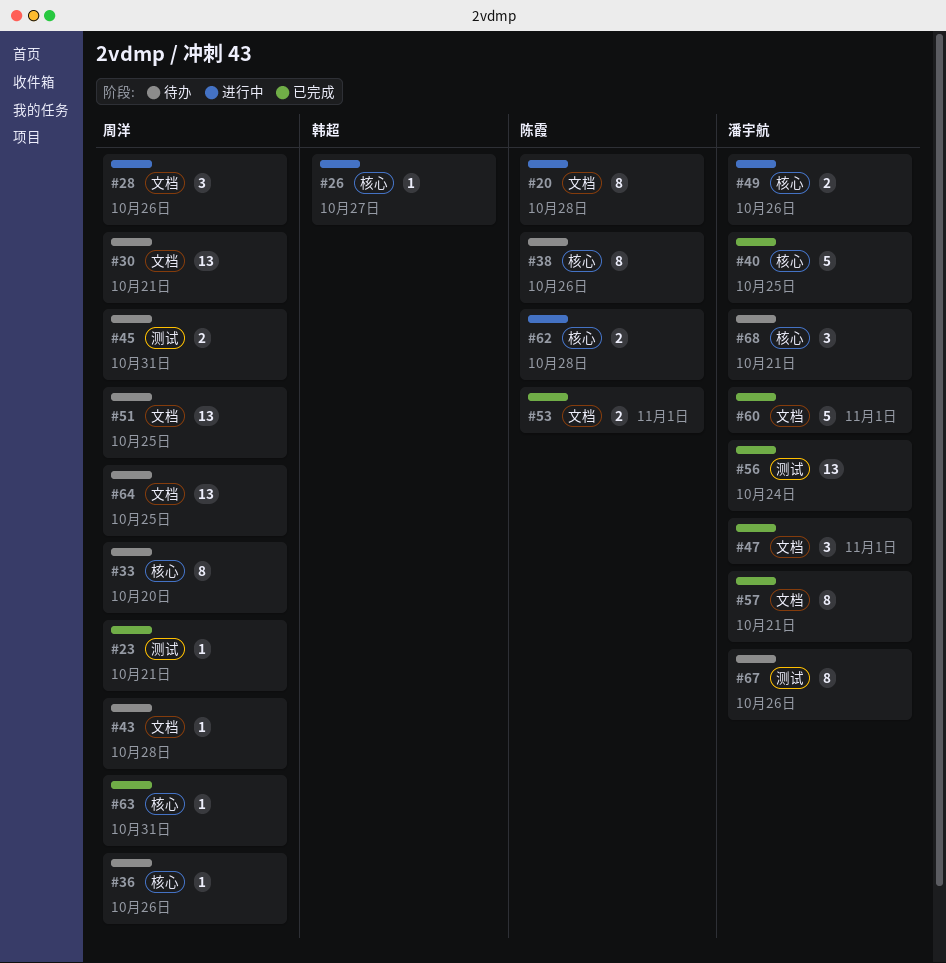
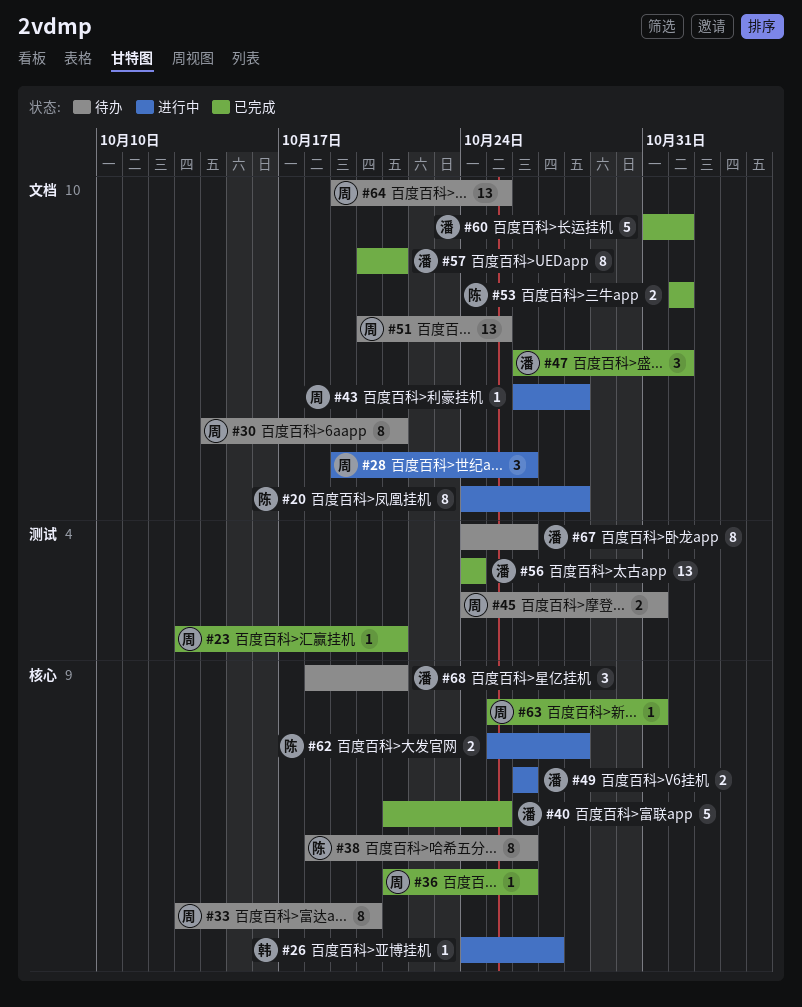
#30, estimate: 13 -> 8
#36, status: 待办 -> 已完成
#43, status: 待办 -> 进行中

